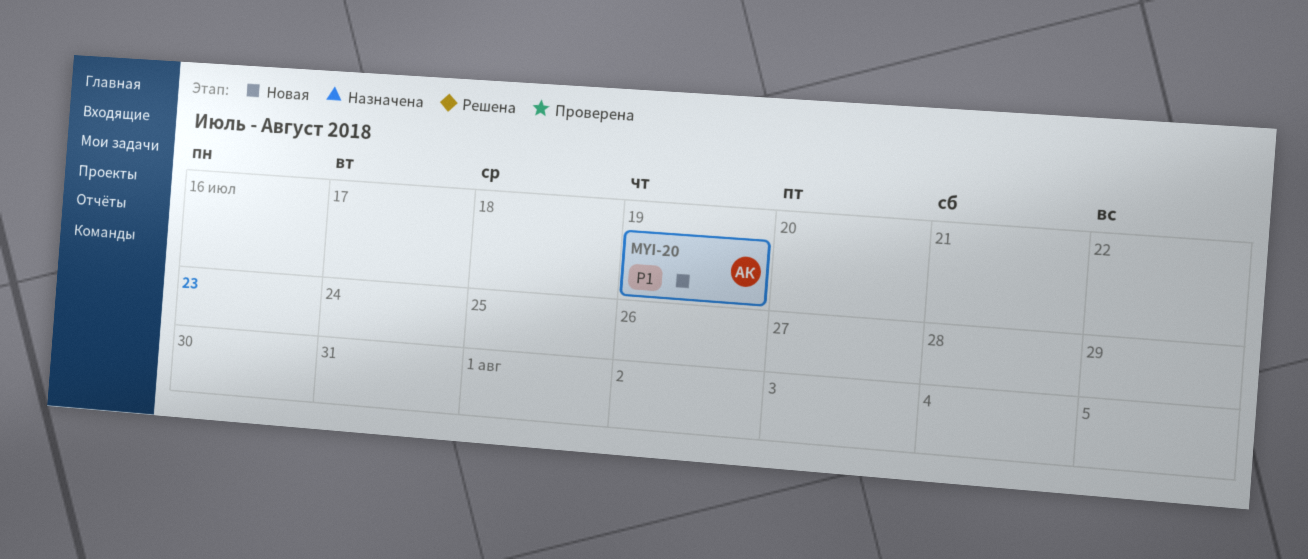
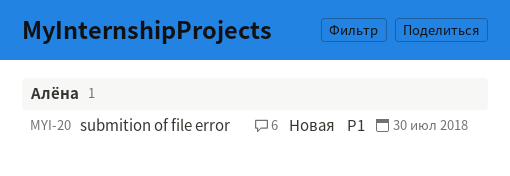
MYI-20, due: Jul 19 -> Jul 30

